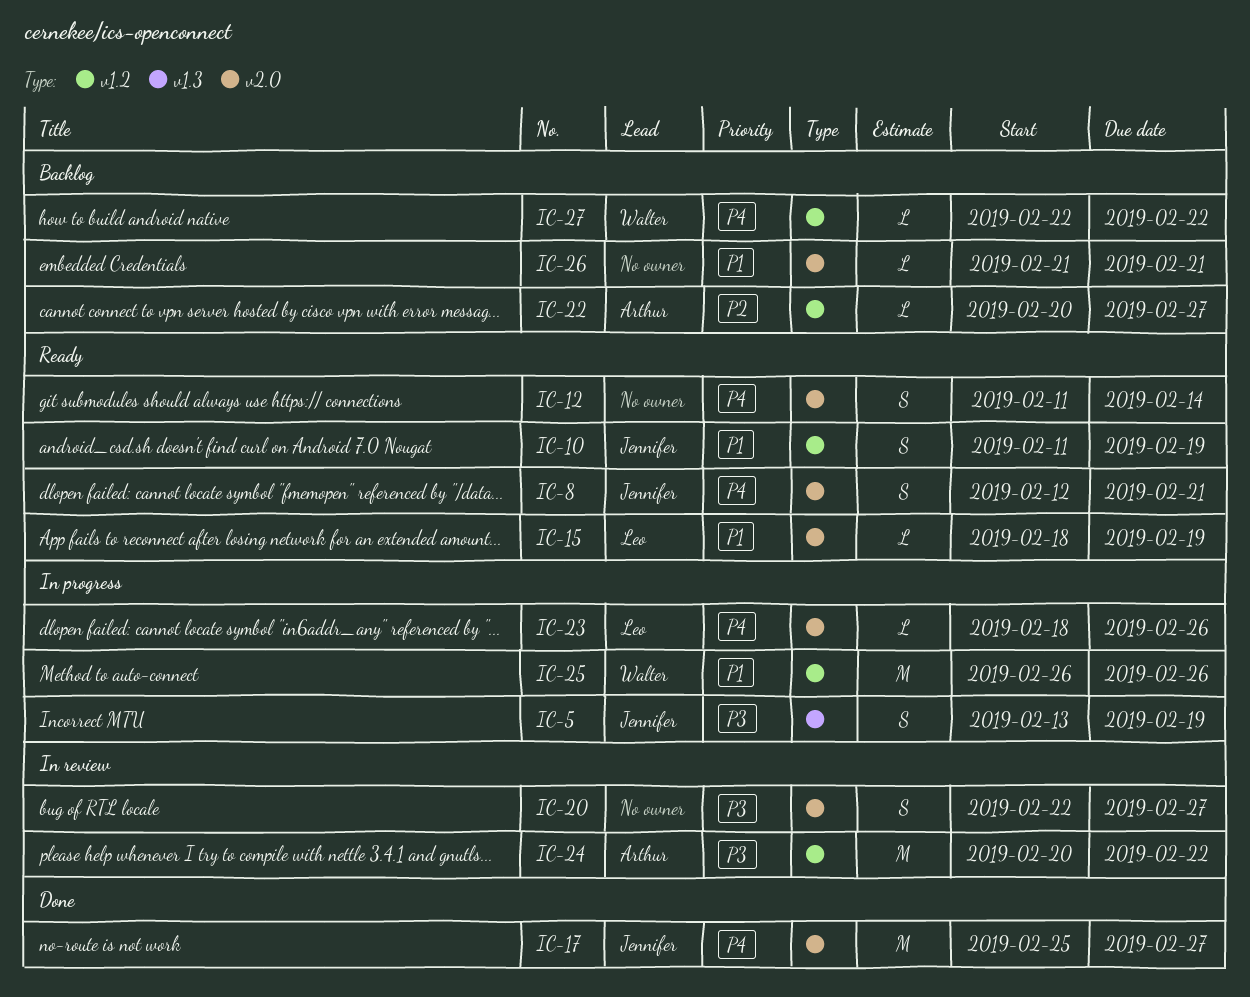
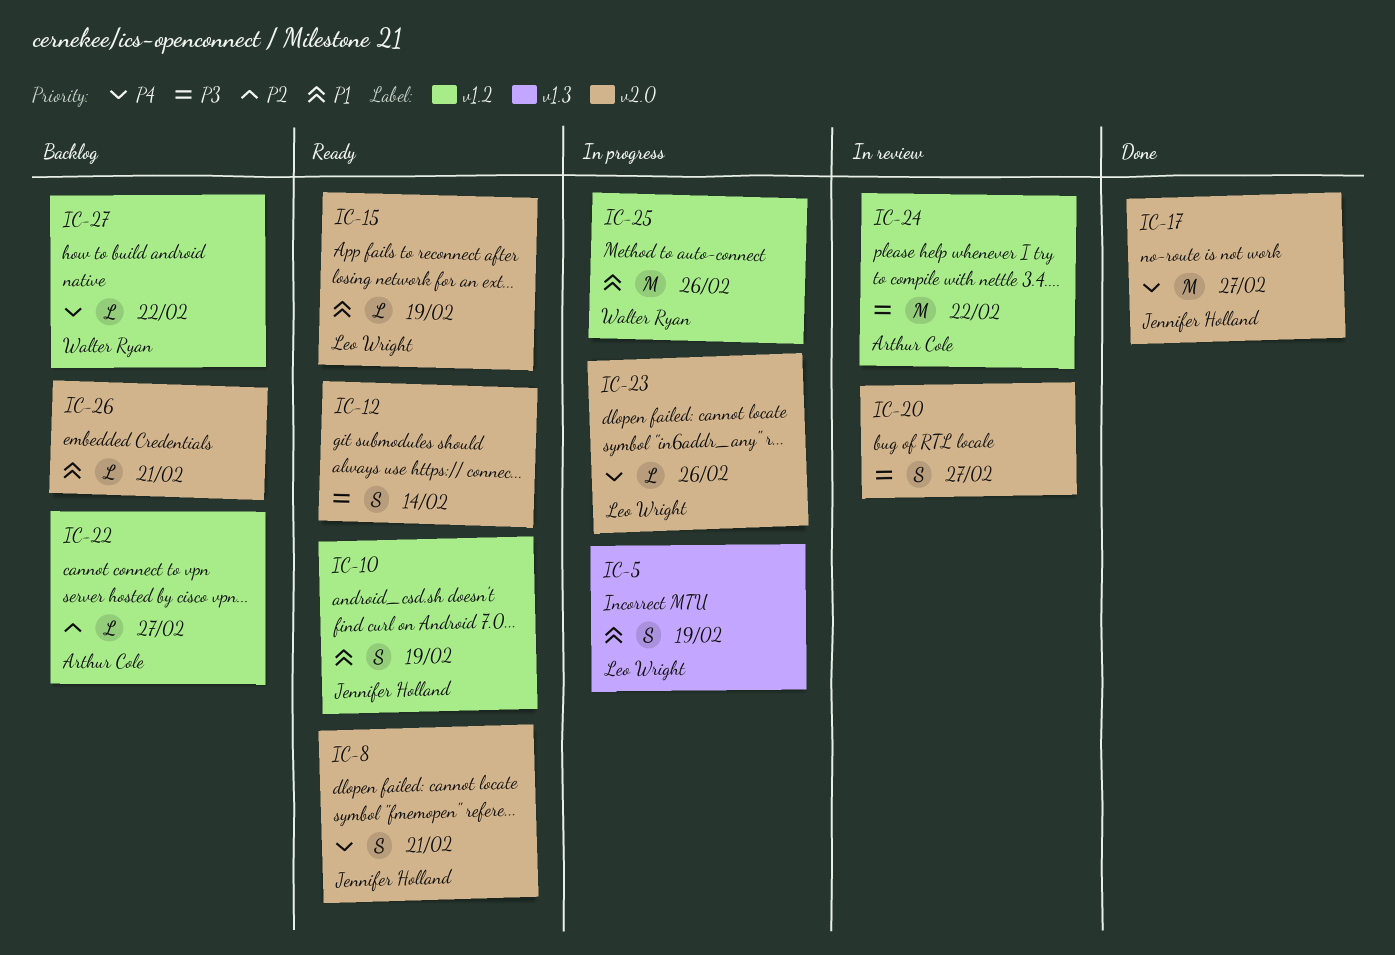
IC-5, owner: Jennifer Holland -> Leo Wright
IC-5, priority: P3 -> P1
IC-12, priority: P4 -> P3

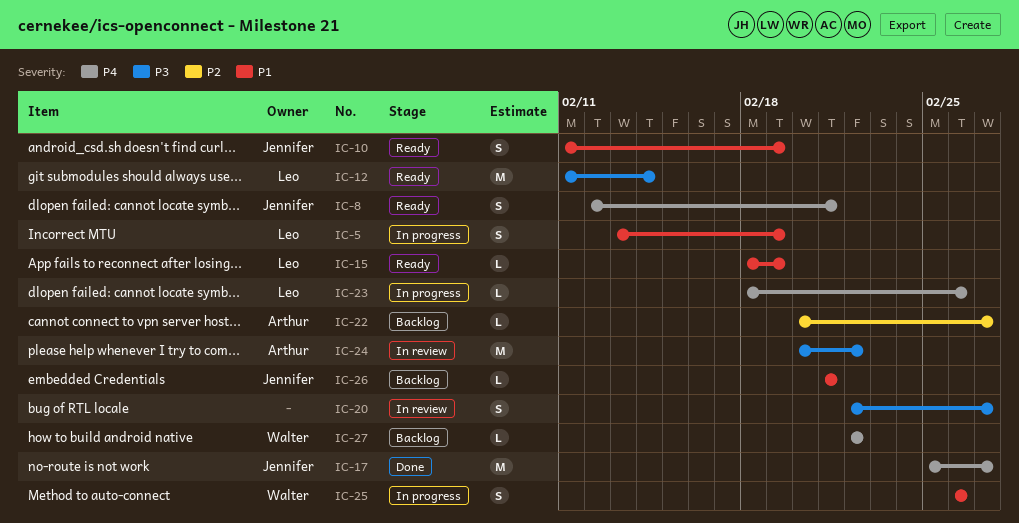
IC-12, owner: none -> Leo Wright
IC-12, estimate: S -> M
IC-25, estimate: M -> S
IC-26, owner: none -> Jennifer Holland

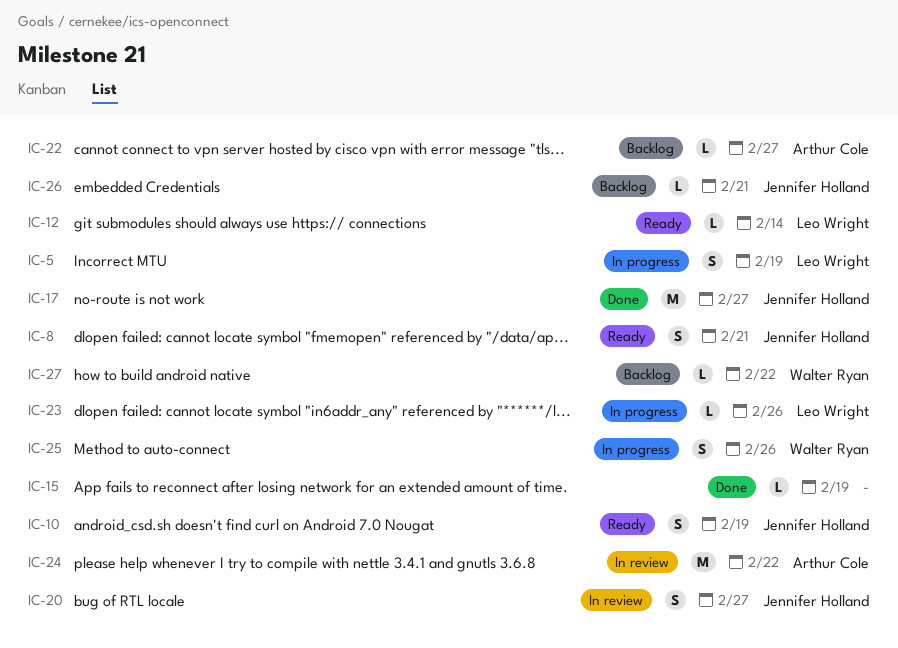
IC-12, estimate: M -> L
IC-15, status: Ready -> Done
IC-15, owner: Leo Wright -> none
IC-20, owner: none -> Jennifer Holland

